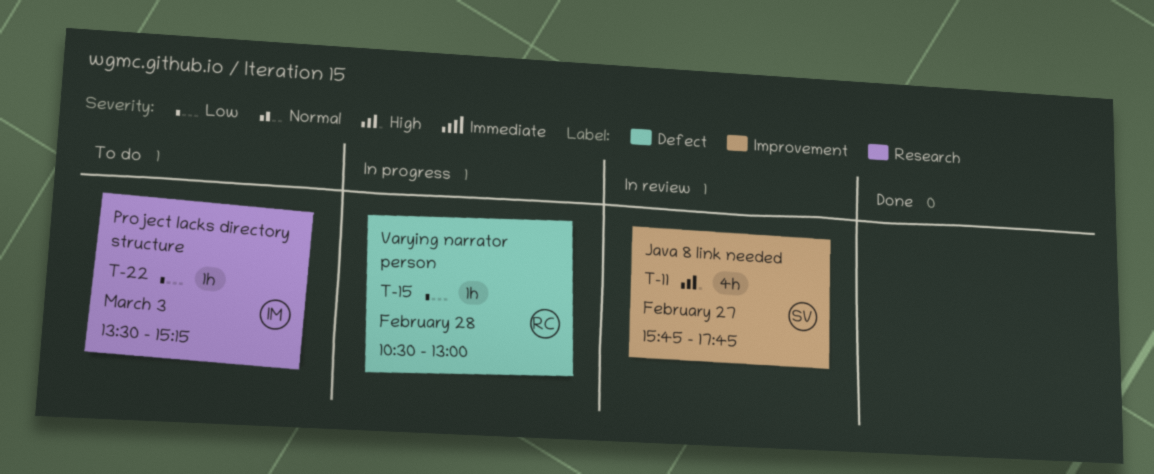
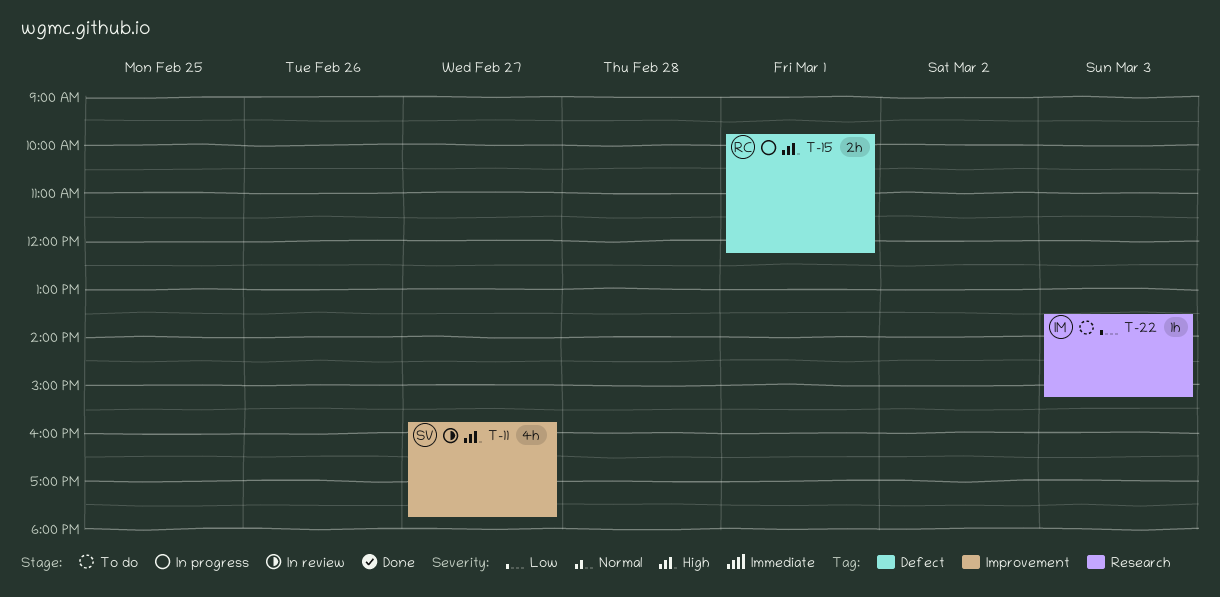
T-15, priority: Low -> High
T-15, estimate: 1h -> 2h
T-15, day: Feb 28 -> Mar 1
T-15, begins: 10:30 -> 09:45
T-15, ends: 13:00 -> 12:15

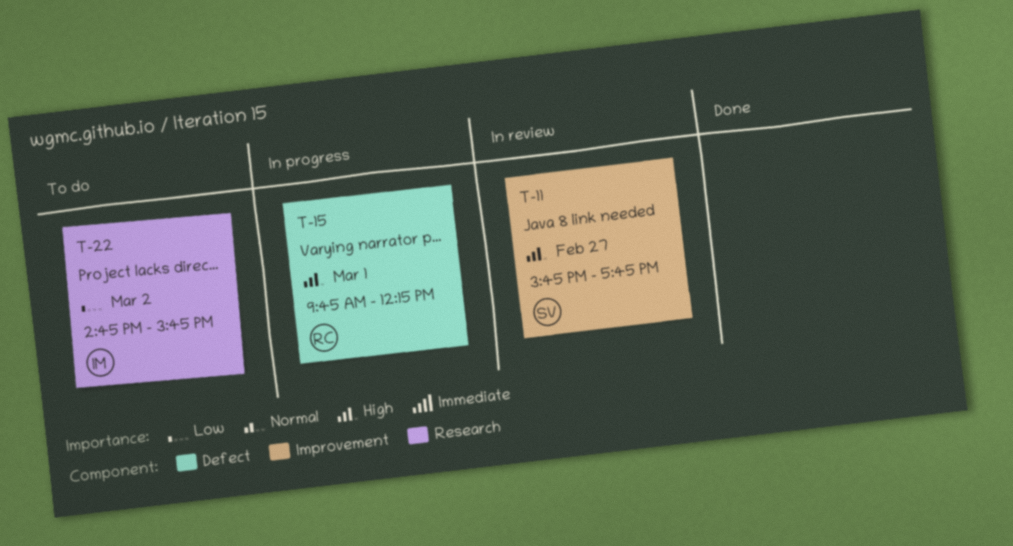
T-22, day: Mar 3 -> Mar 2
T-22, begins: 13:30 -> 14:45
T-22, ends: 15:15 -> 15:45

